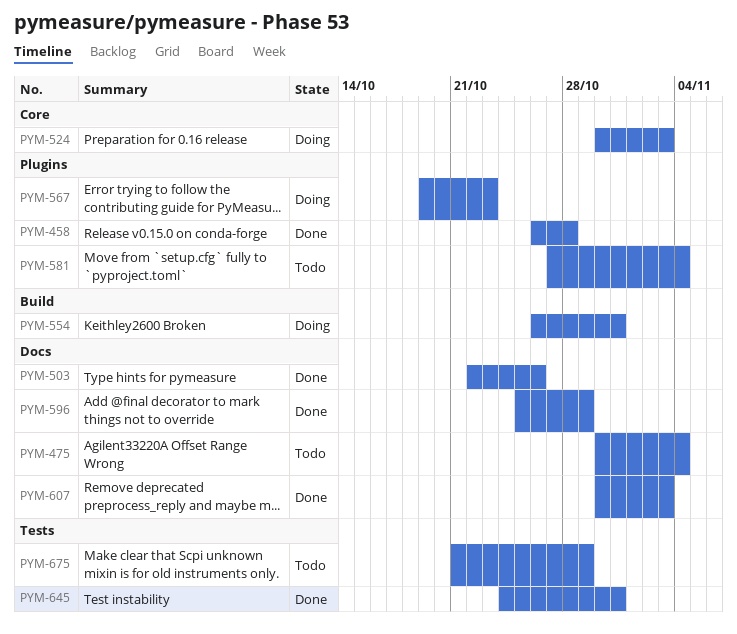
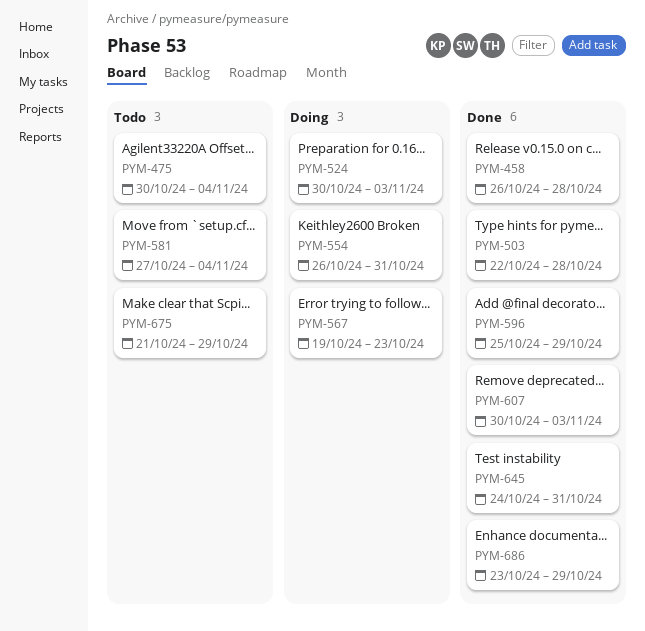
PYM-503, due: Oct 26 -> Oct 28
PYM-686: none -> present

